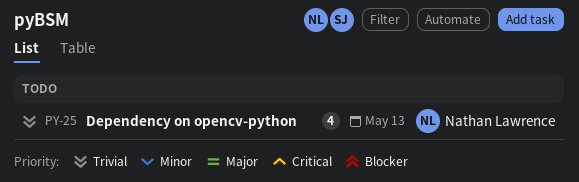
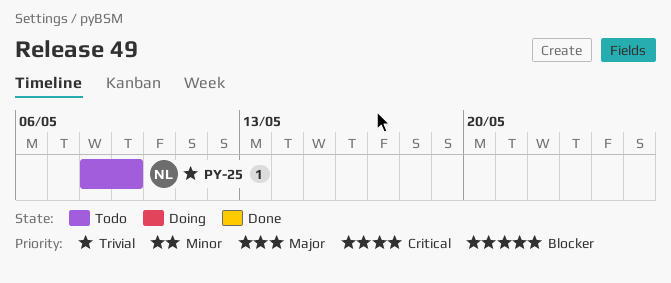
PY-25, estimate: 4 -> 1
PY-25, due: May 13 -> May 9

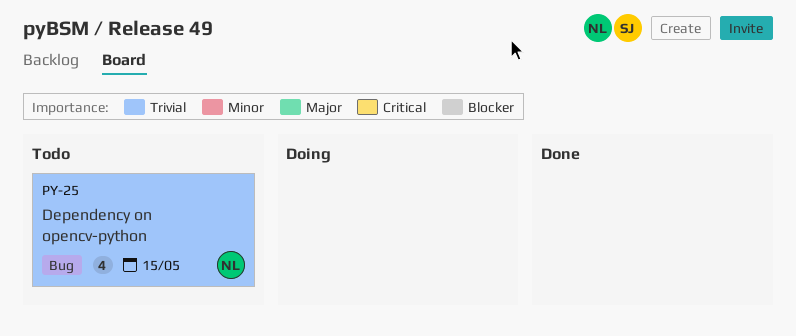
PY-25, estimate: 1 -> 4
PY-25, due: May 9 -> May 15

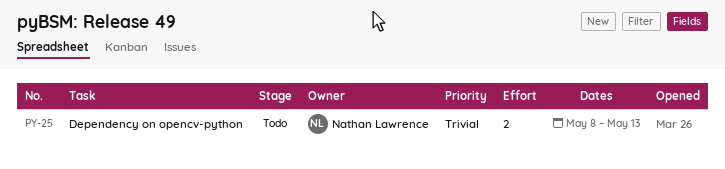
PY-25, estimate: 4 -> 2
PY-25, due: May 15 -> May 13

